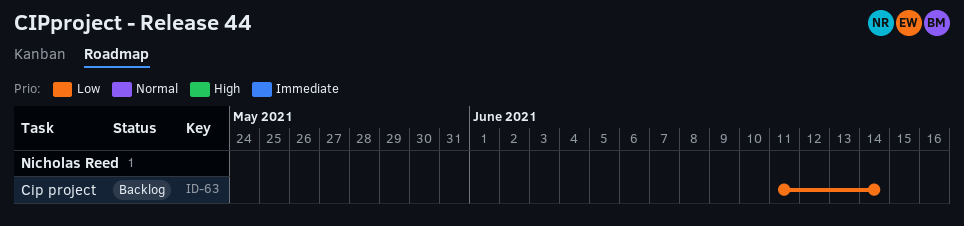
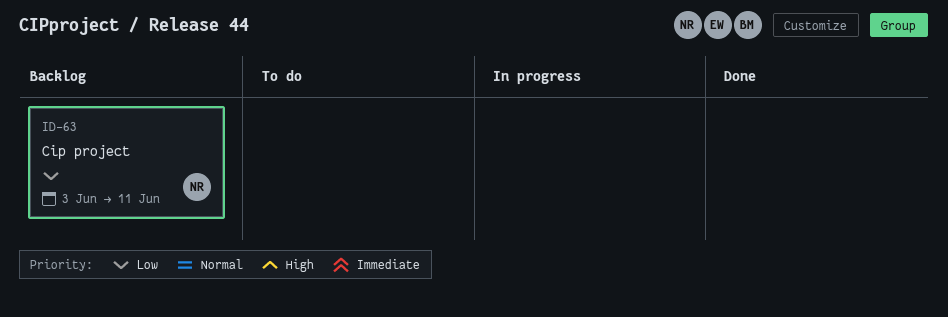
ID-63, start: Jun 11 -> Jun 3
ID-63, due: Jun 14 -> Jun 11

